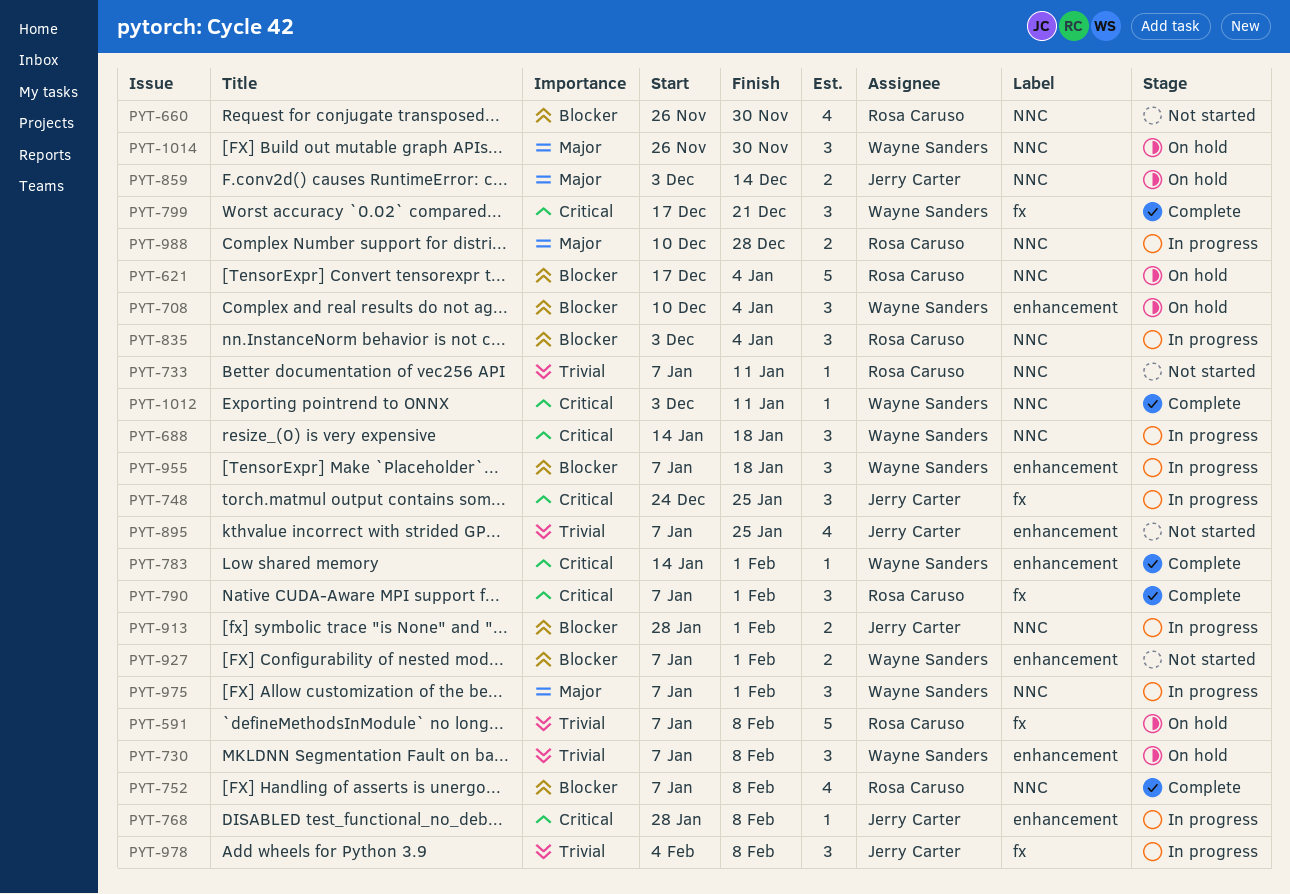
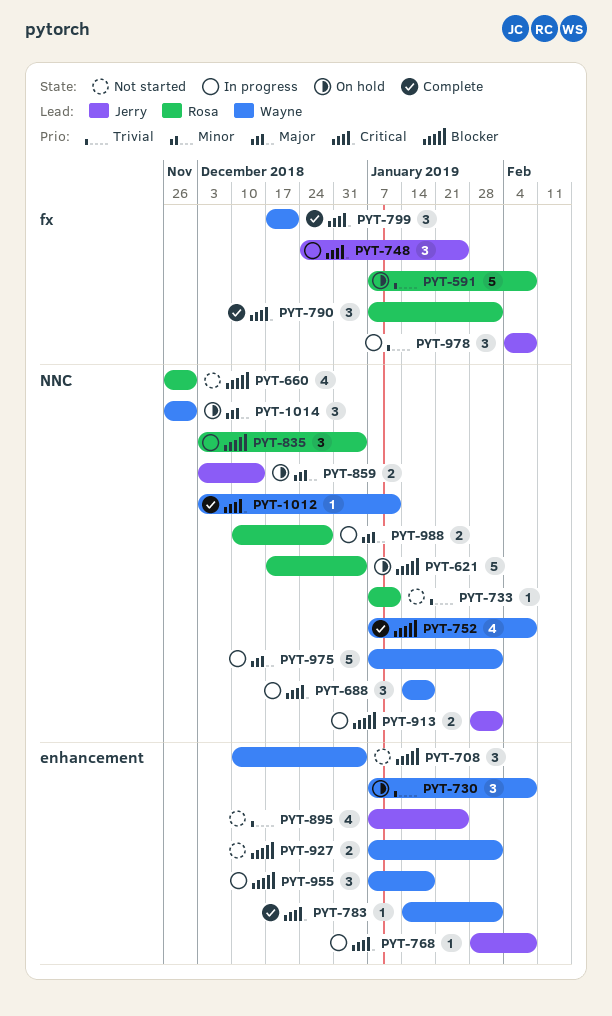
PYT-708, status: On hold -> Not started
PYT-752, owner: Rosa Caruso -> Wayne Sanders
PYT-975, estimate: 3 -> 5

